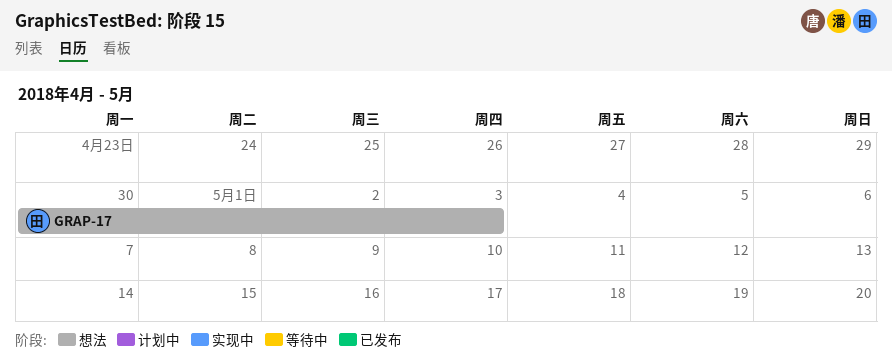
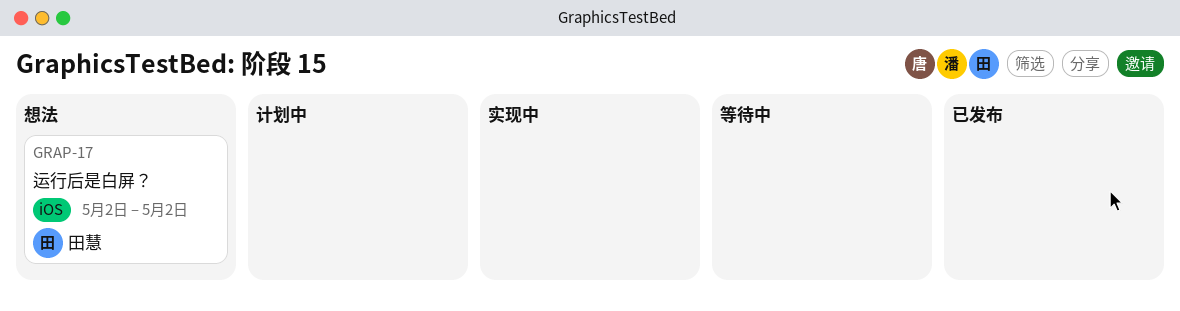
GRAP-17, start: Apr 30 -> May 2
GRAP-17, due: May 3 -> May 2

